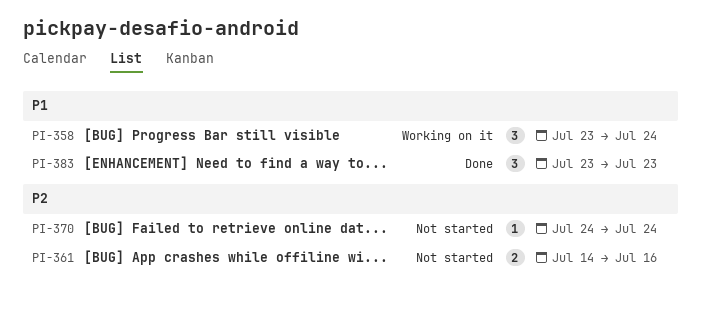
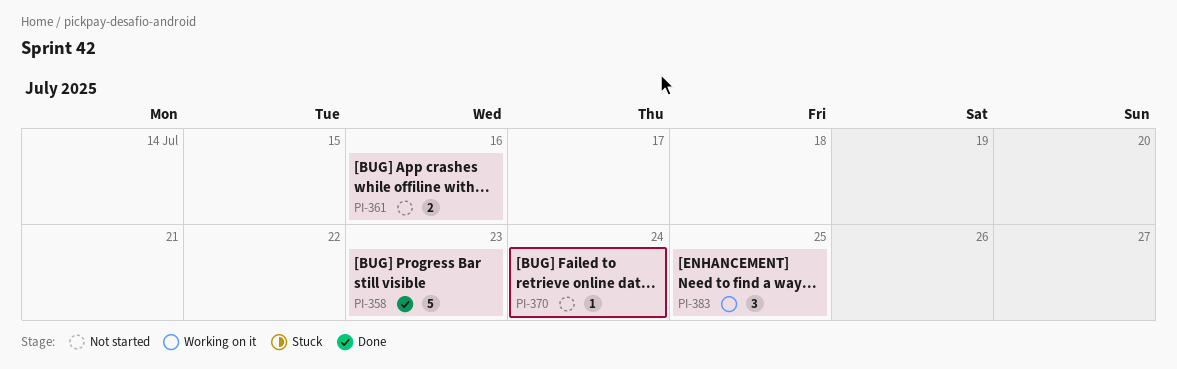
PI-358, status: Working on it -> Done
PI-358, estimate: 3 -> 5
PI-358, due: Jul 24 -> Jul 23
PI-383, status: Done -> Working on it
PI-383, due: Jul 23 -> Jul 25

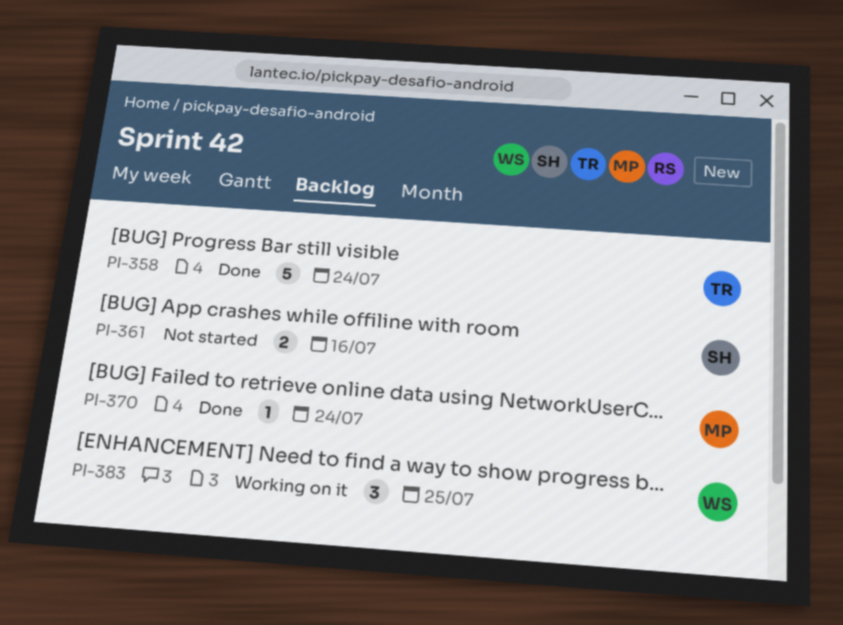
PI-358, due: Jul 23 -> Jul 24
PI-370, status: Not started -> Done

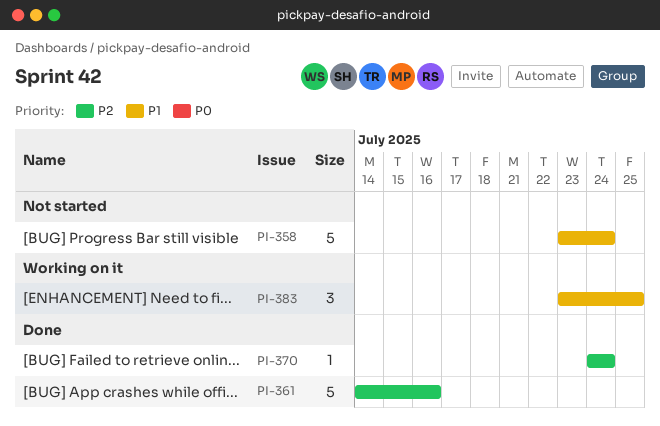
PI-358, status: Done -> Not started
PI-361, status: Not started -> Done
PI-361, estimate: 2 -> 5

